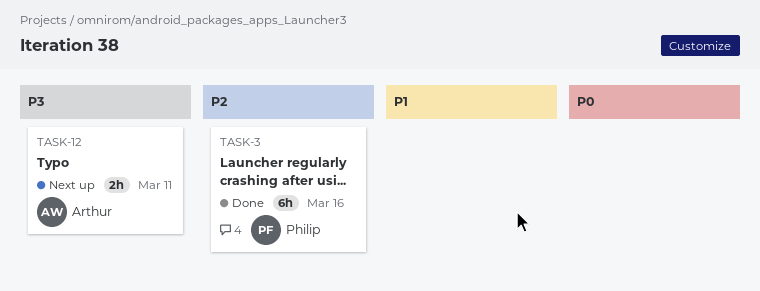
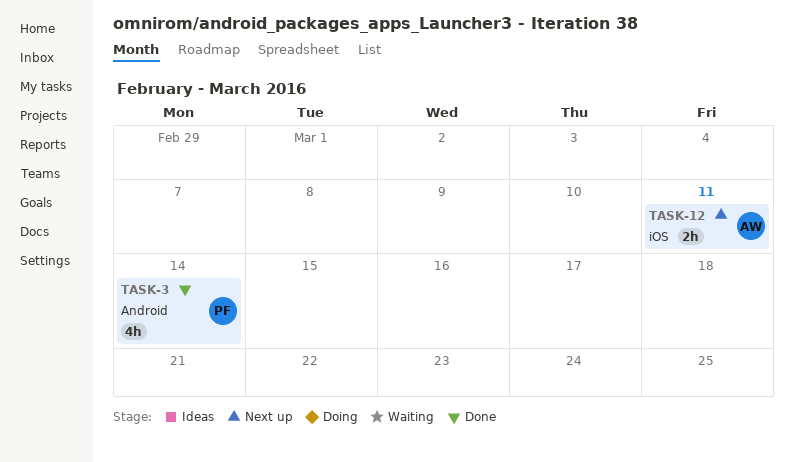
TASK-3, estimate: 6h -> 4h
TASK-3, due: Mar 16 -> Mar 14

